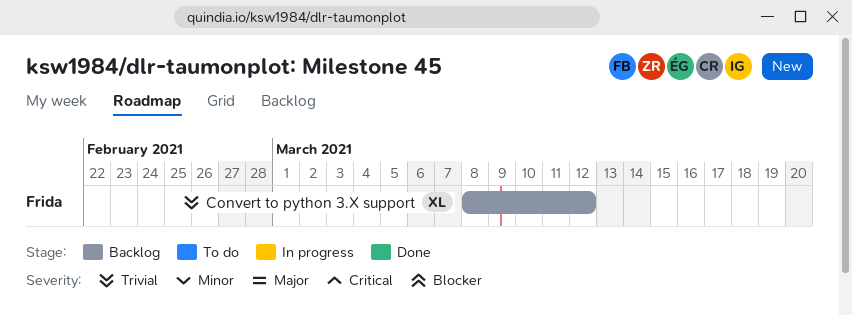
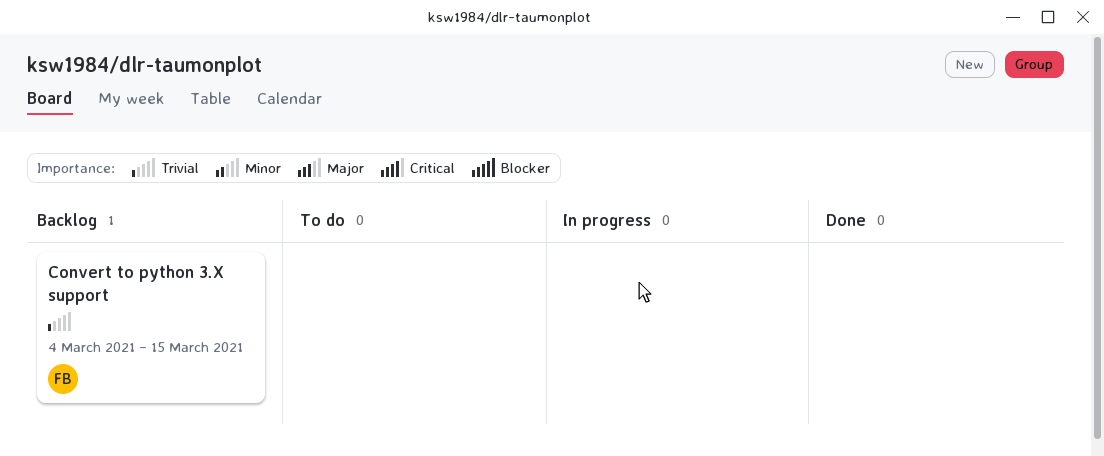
Convert to python 3.X support, start: Mar 8 -> Mar 4
Convert to python 3.X support, due: Mar 12 -> Mar 15

